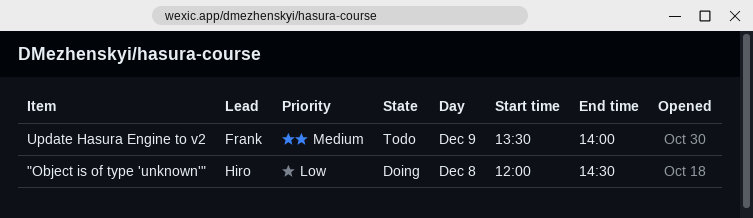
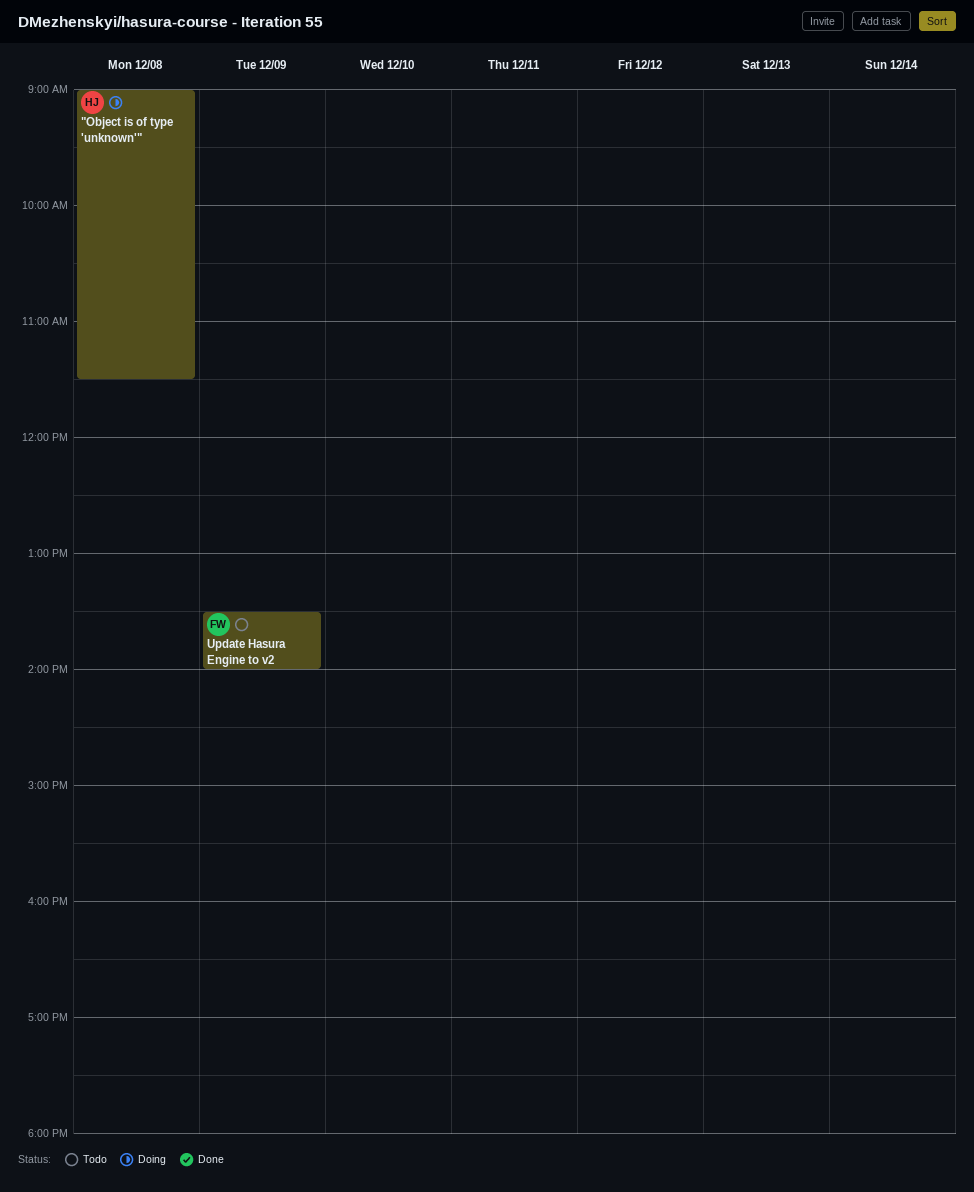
"Object is of type 'unknown'", begins: 12:00 -> 09:00
"Object is of type 'unknown'", ends: 14:30 -> 11:30

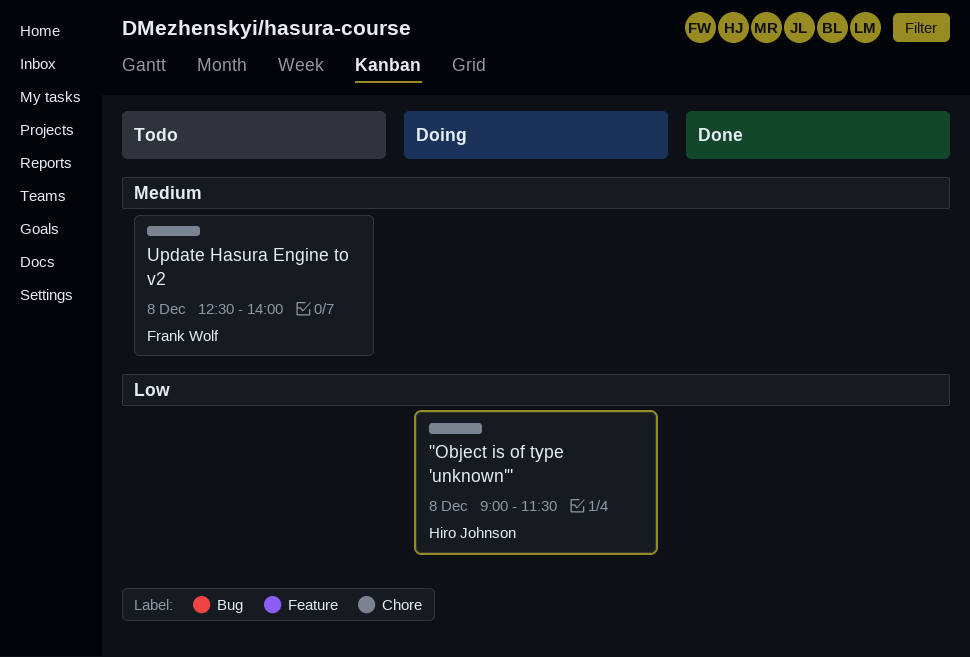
Update Hasura Engine to v2, day: Dec 9 -> Dec 8
Update Hasura Engine to v2, begins: 13:30 -> 12:30

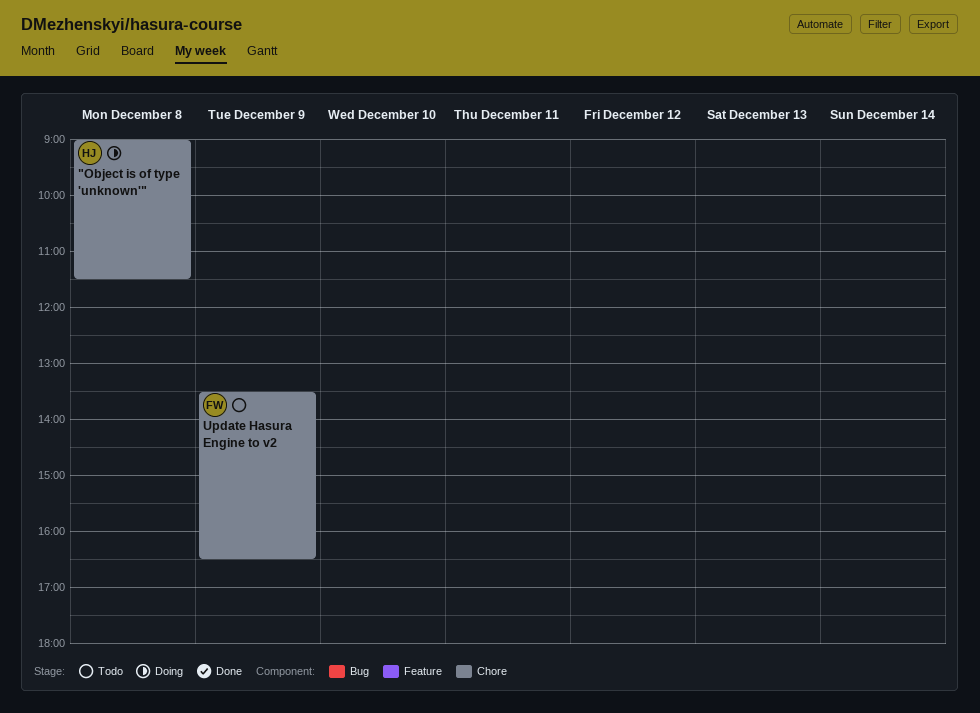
Update Hasura Engine to v2, day: Dec 8 -> Dec 9
Update Hasura Engine to v2, begins: 12:30 -> 13:30
Update Hasura Engine to v2, ends: 14:00 -> 16:30

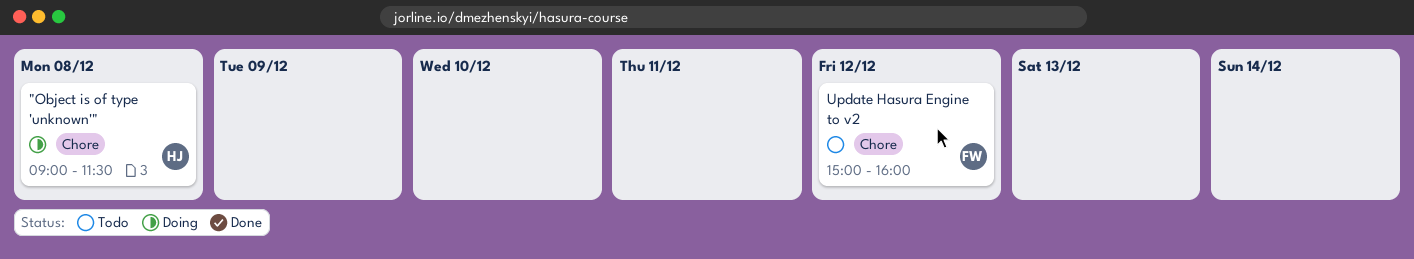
Update Hasura Engine to v2, day: Dec 9 -> Dec 12
Update Hasura Engine to v2, begins: 13:30 -> 15:00
Update Hasura Engine to v2, ends: 16:30 -> 16:00

